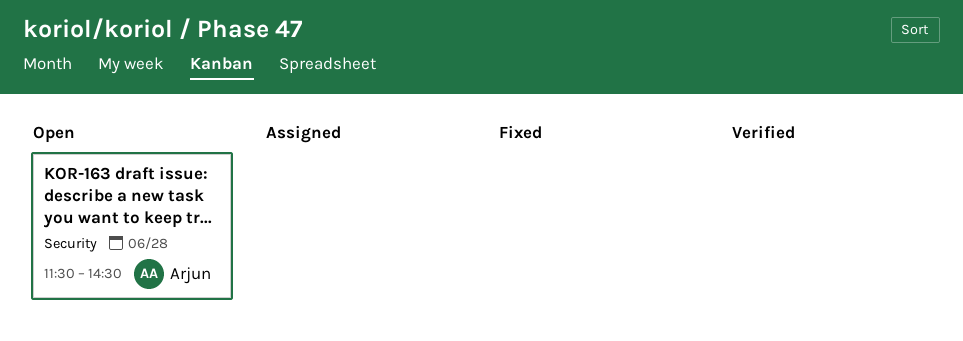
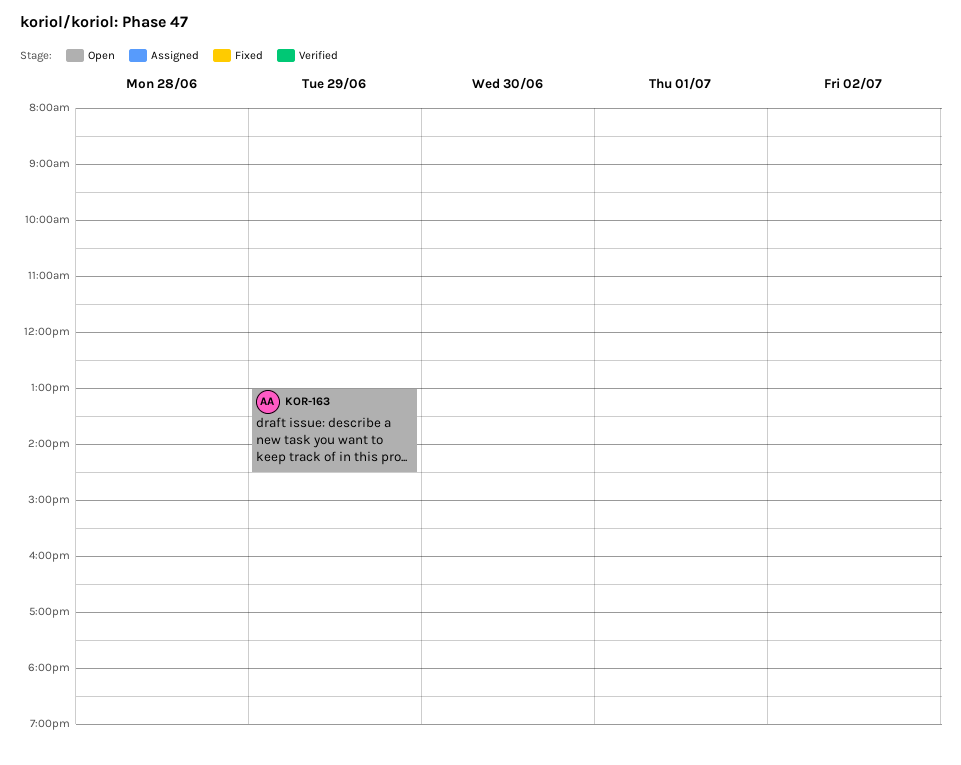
KOR-163, day: Jun 28 -> Jun 29
KOR-163, begins: 11:30 -> 13:00

